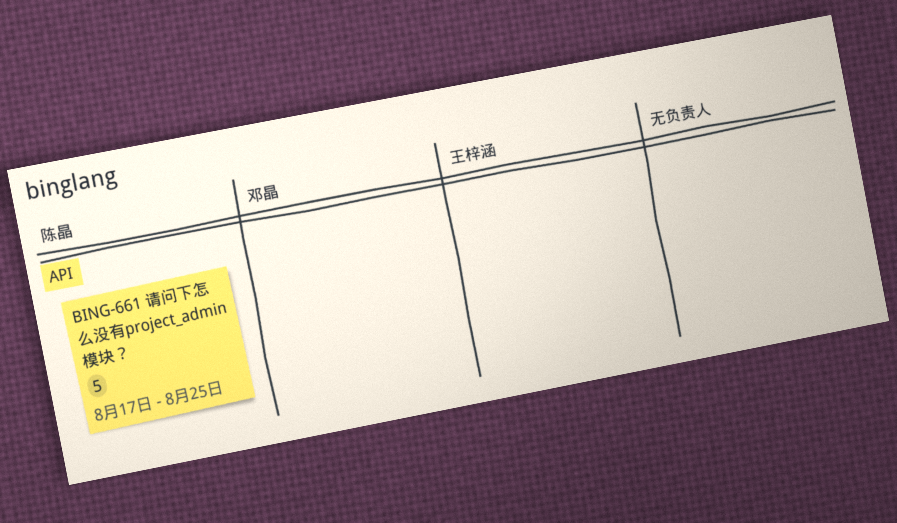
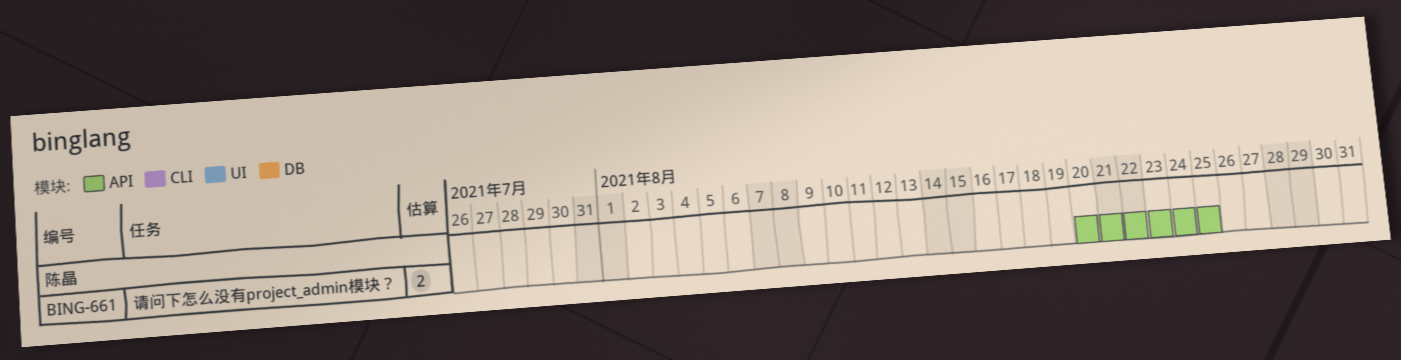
BING-661, estimate: 5 -> 2
BING-661, start: Aug 17 -> Aug 20

